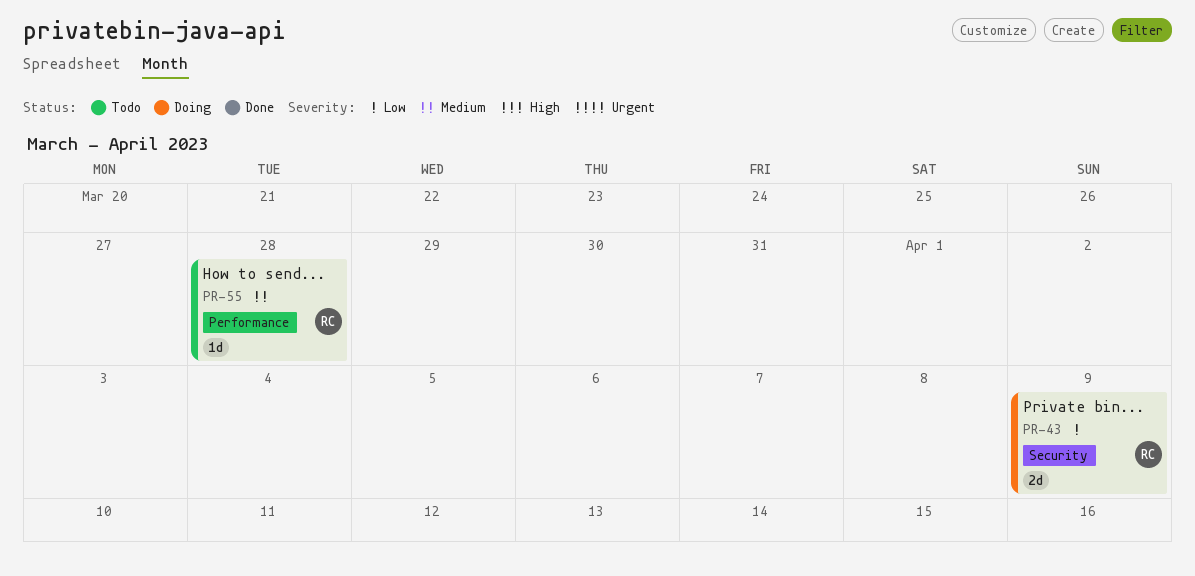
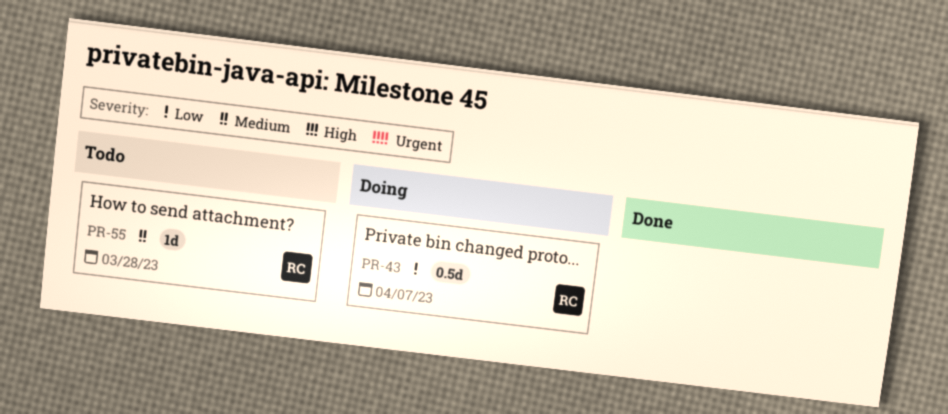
PR-43, estimate: 2d -> 0.5d
PR-43, due: Apr 9 -> Apr 7

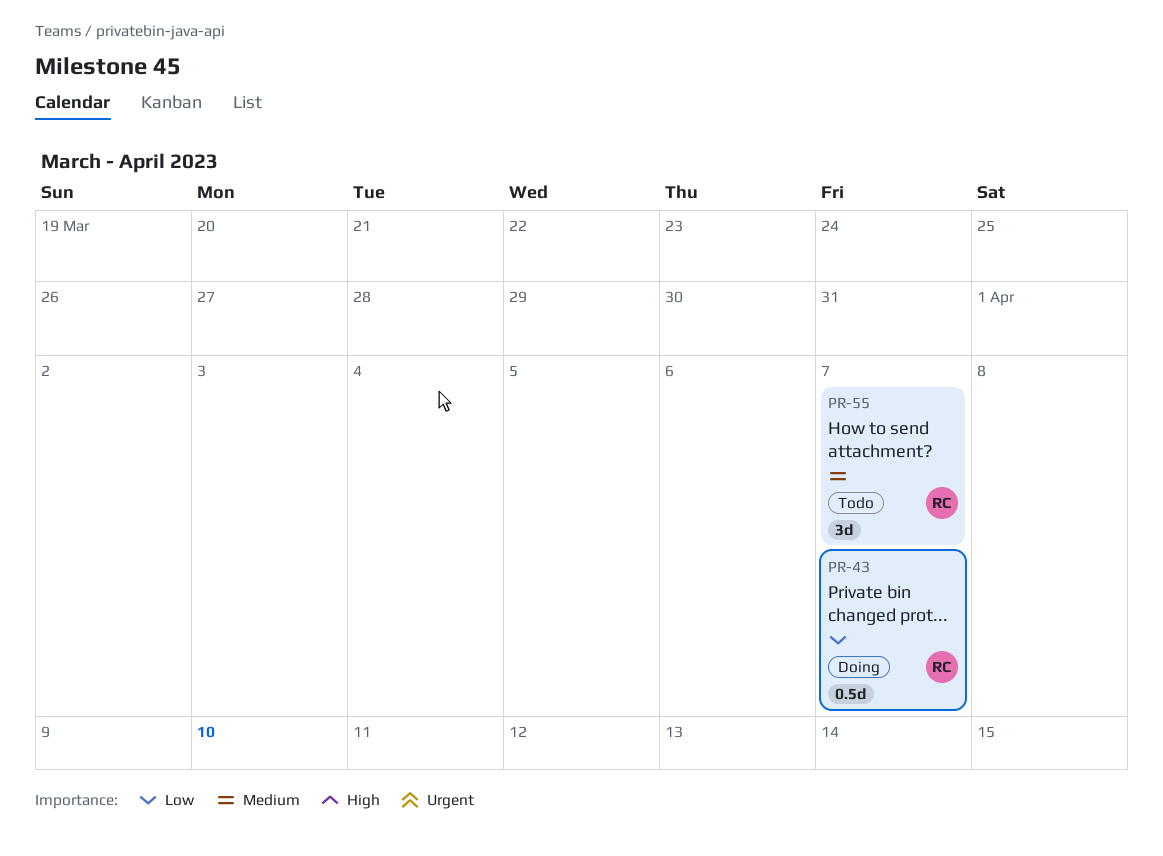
PR-55, estimate: 1d -> 3d
PR-55, due: Mar 28 -> Apr 7

